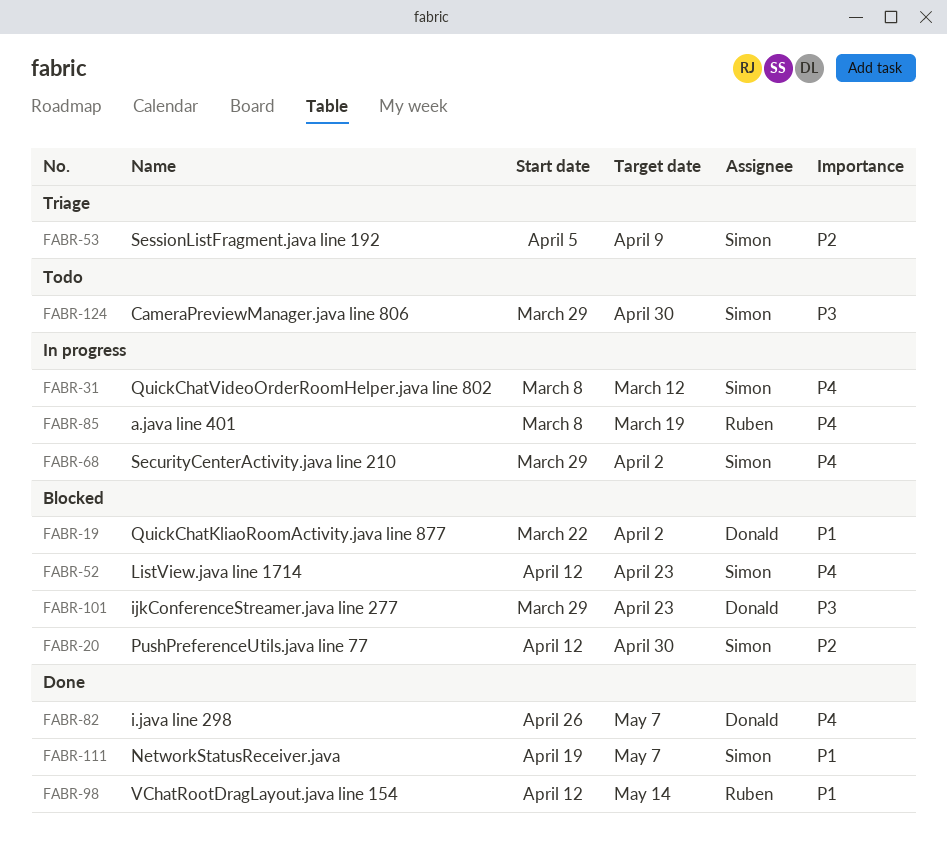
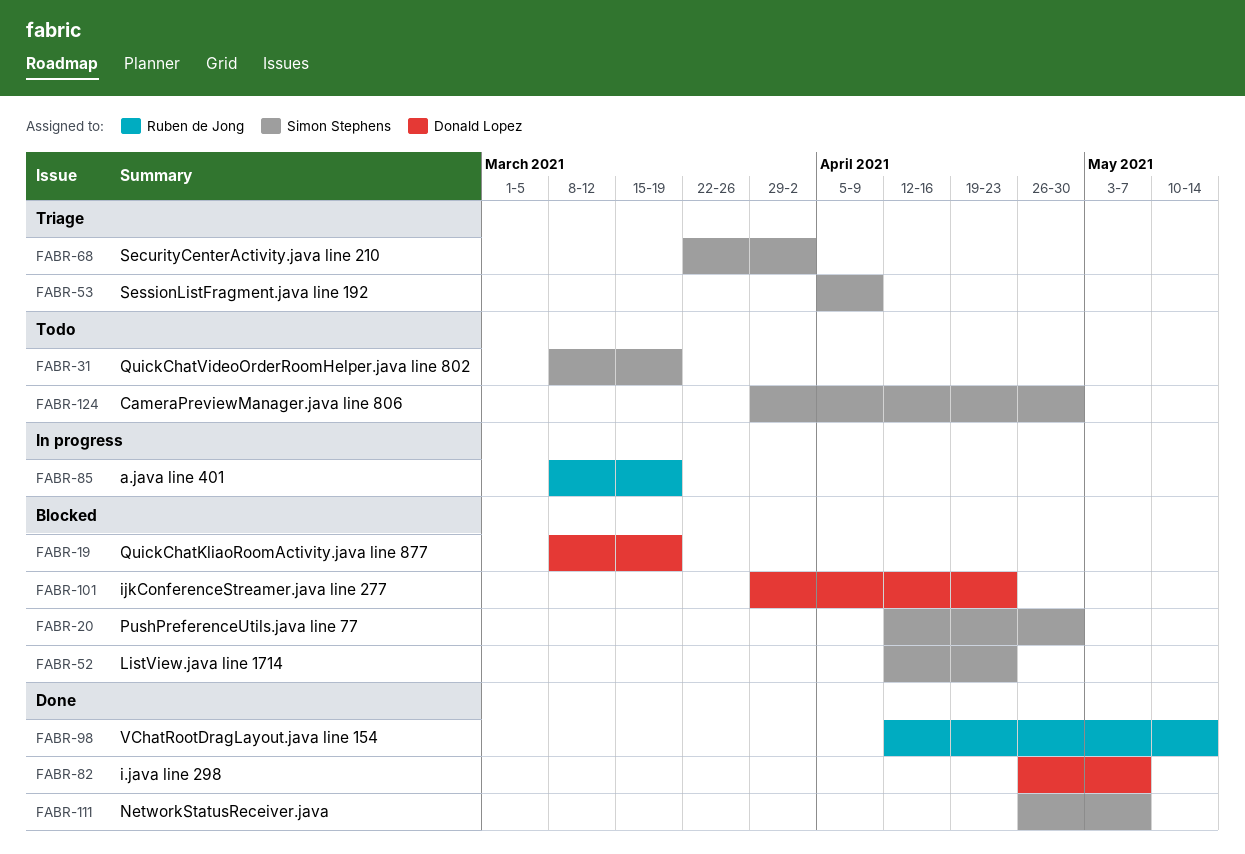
FABR-19, start: Mar 22 -> Mar 8
FABR-19, due: Apr 2 -> Mar 19
FABR-31, status: In progress -> Todo
FABR-31, due: Mar 12 -> Mar 19
FABR-68, status: In progress -> Triage
FABR-68, start: Mar 29 -> Mar 22
FABR-111, start: Apr 19 -> Apr 26

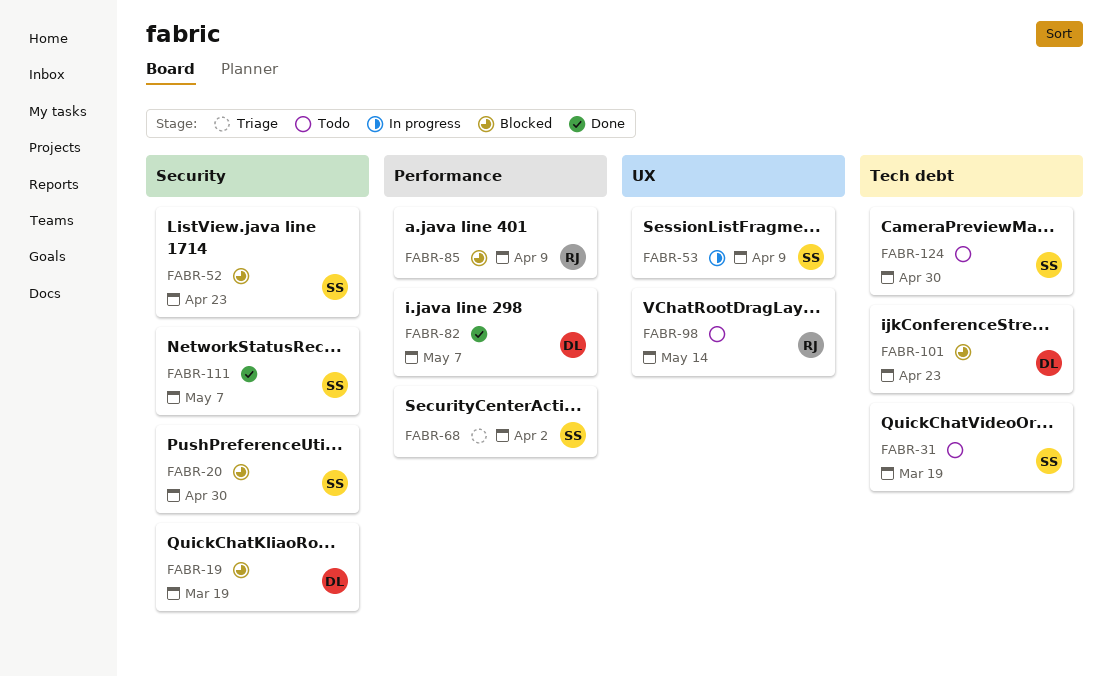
FABR-53, status: Triage -> In progress
FABR-85, status: In progress -> Blocked
FABR-85, due: Mar 19 -> Apr 9
FABR-98, status: Done -> Todo

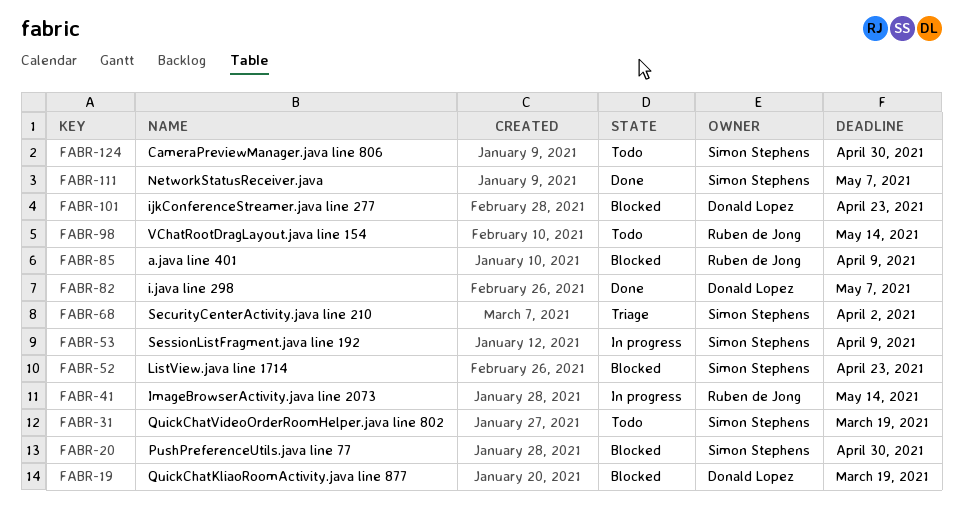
FABR-41: none -> present

